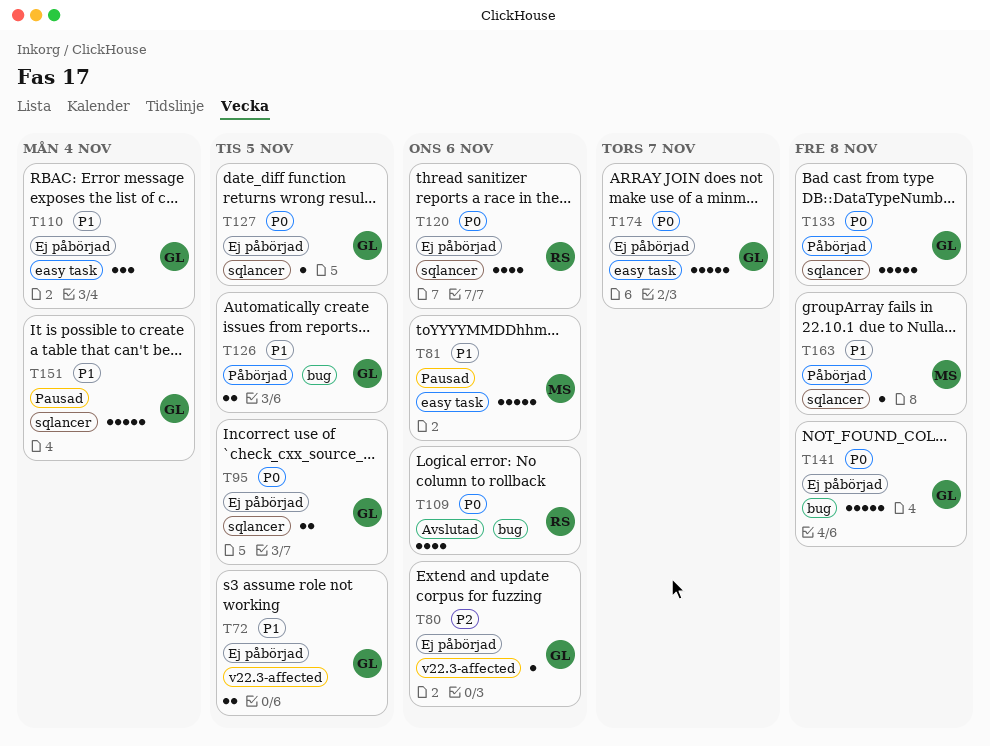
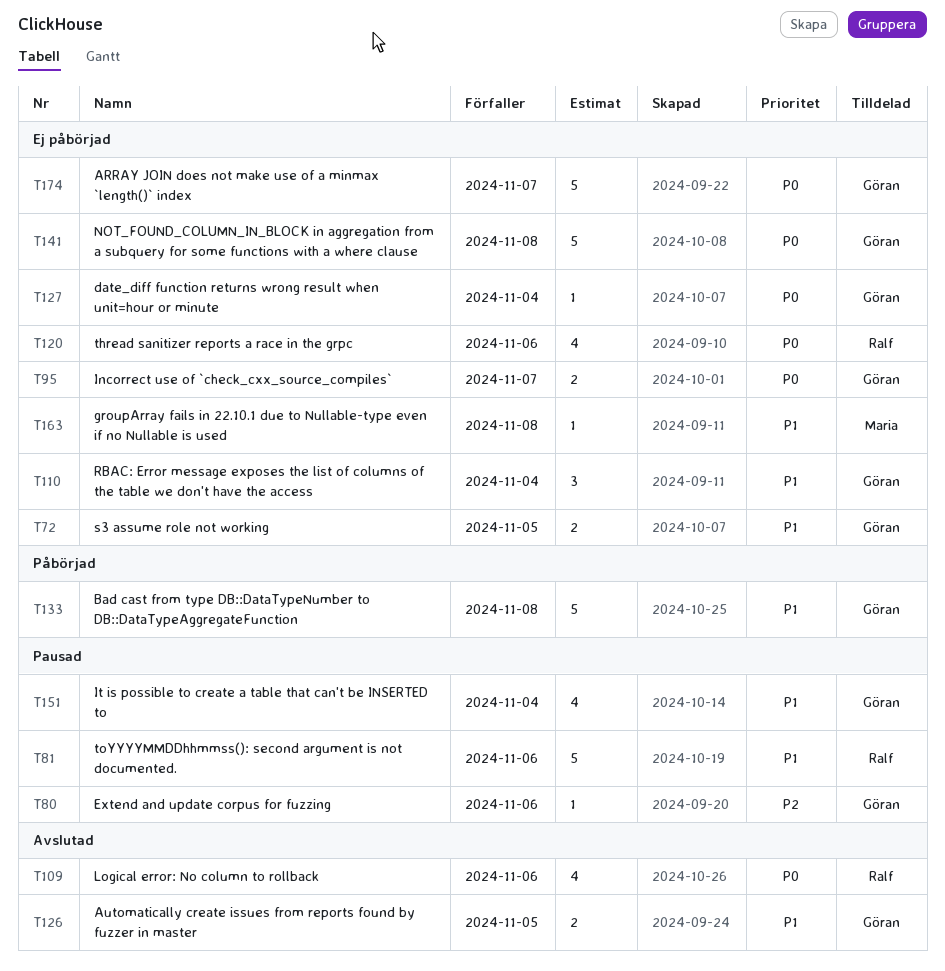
T80, status: Ej påbörjad -> Pausad
T81, owner: Maria -> Ralf
T95, due: Nov 5 -> Nov 7
T126, status: Påbörjad -> Avslutad
T127, due: Nov 5 -> Nov 4
T133, priority: P0 -> P1
T151, estimate: 5 -> 4
T163, status: Påbörjad -> Ej påbörjad

